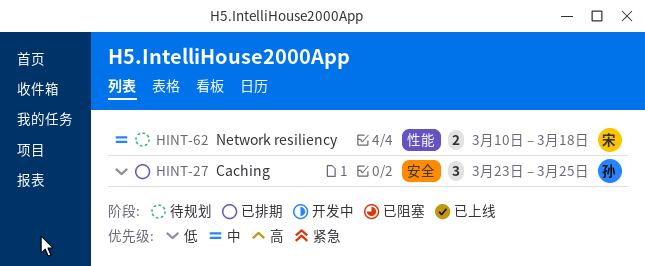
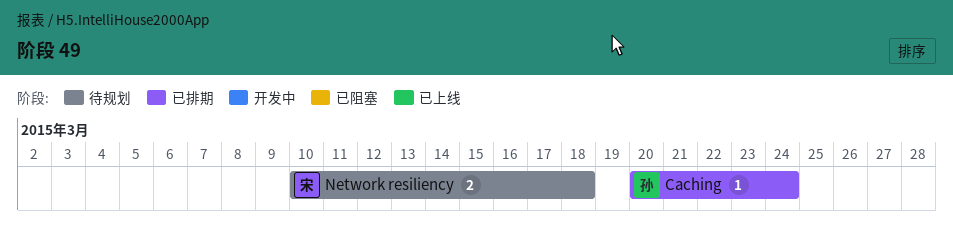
Caching, estimate: 3 -> 1
Caching, start: Mar 23 -> Mar 20
Caching, due: Mar 25 -> Mar 24

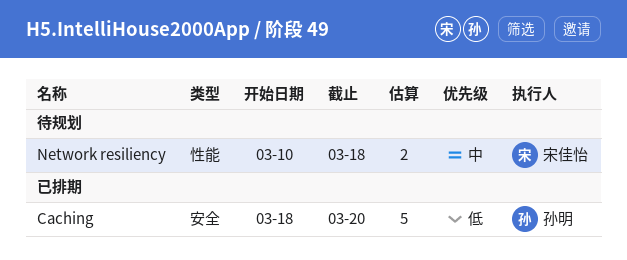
Caching, estimate: 1 -> 5
Caching, start: Mar 20 -> Mar 18
Caching, due: Mar 24 -> Mar 20

